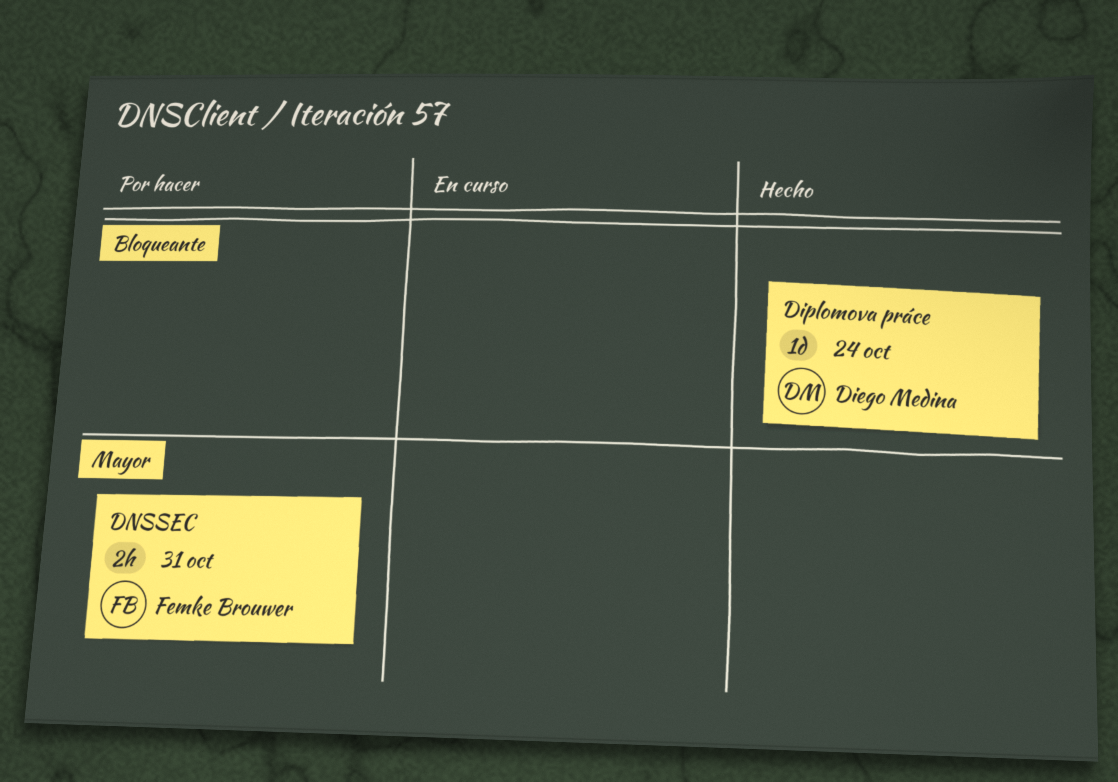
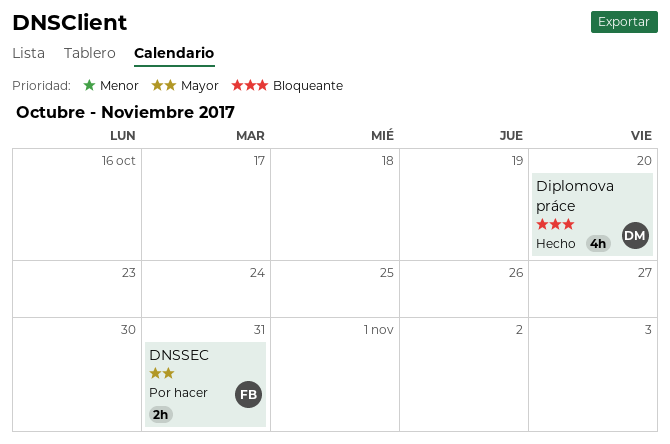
Diplomova práce, estimate: 1d -> 4h
Diplomova práce, due: Oct 24 -> Oct 20

